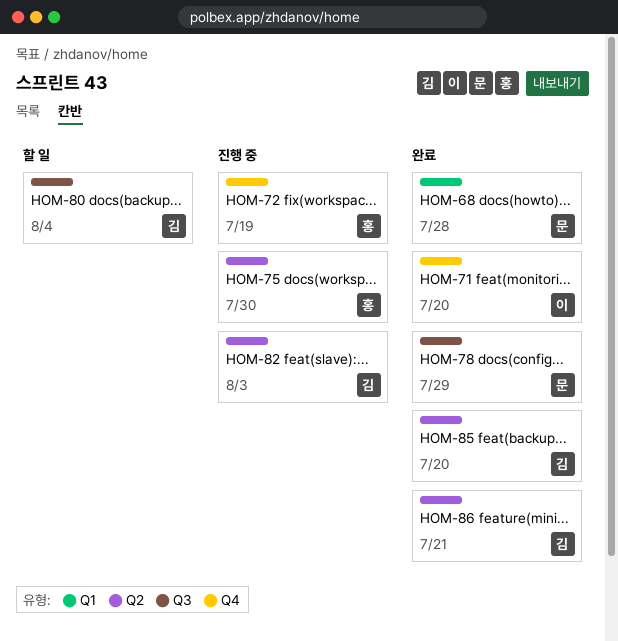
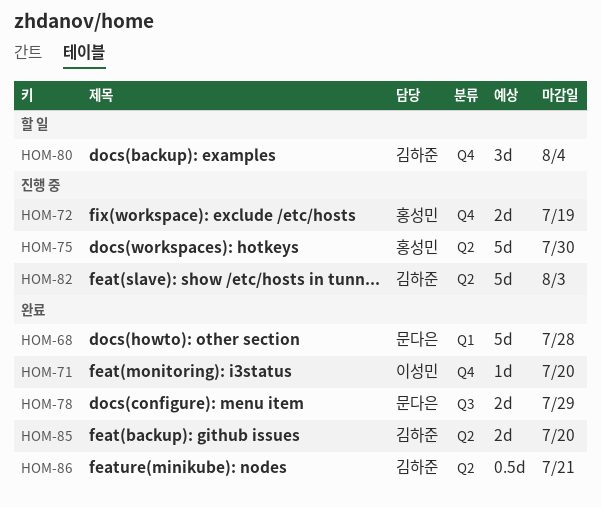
HOM-80, label: Q3 -> Q4

